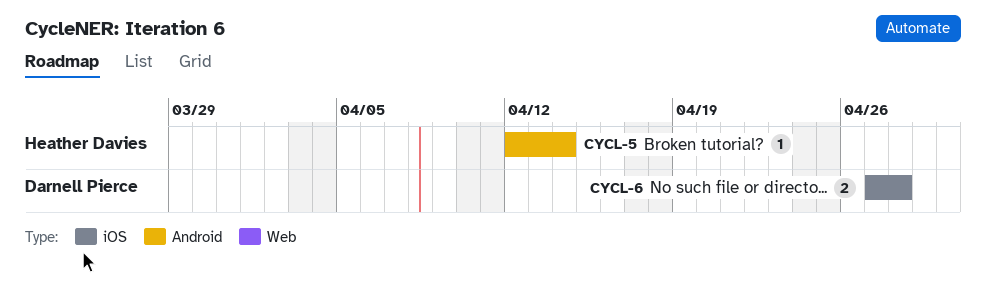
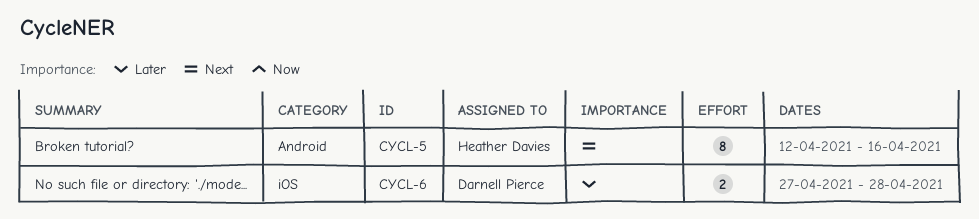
CYCL-5, estimate: 1 -> 8
CYCL-5, due: Apr 14 -> Apr 16

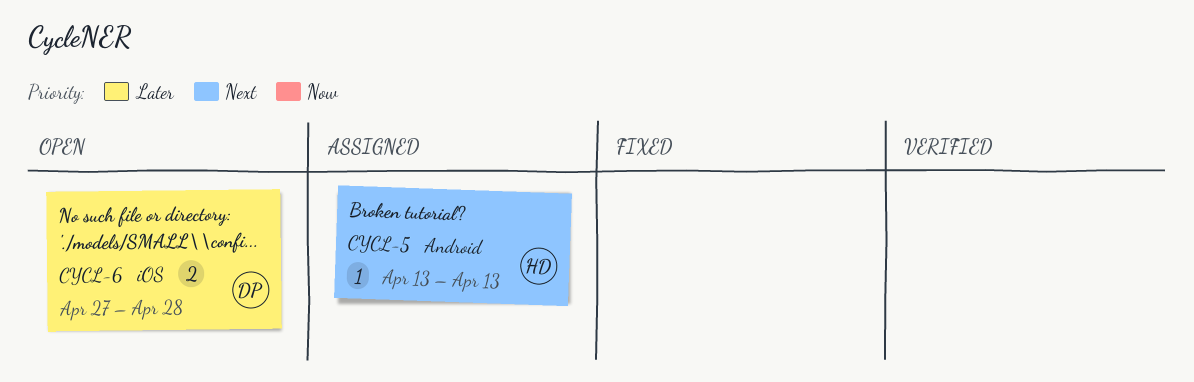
CYCL-5, estimate: 8 -> 1
CYCL-5, start: Apr 12 -> Apr 13
CYCL-5, due: Apr 16 -> Apr 13

